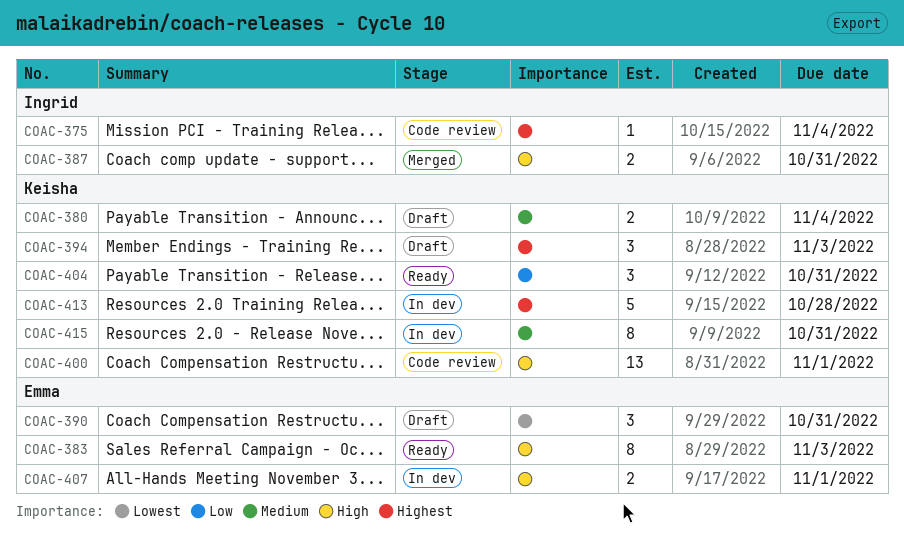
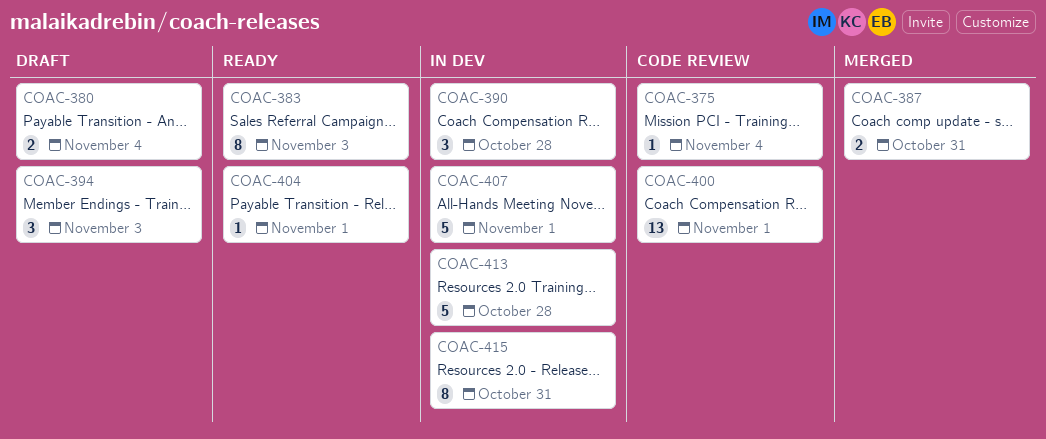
COAC-390, status: Draft -> In dev
COAC-390, due: Oct 31 -> Oct 28
COAC-404, estimate: 3 -> 1
COAC-404, due: Oct 31 -> Nov 1
COAC-407, estimate: 2 -> 5

